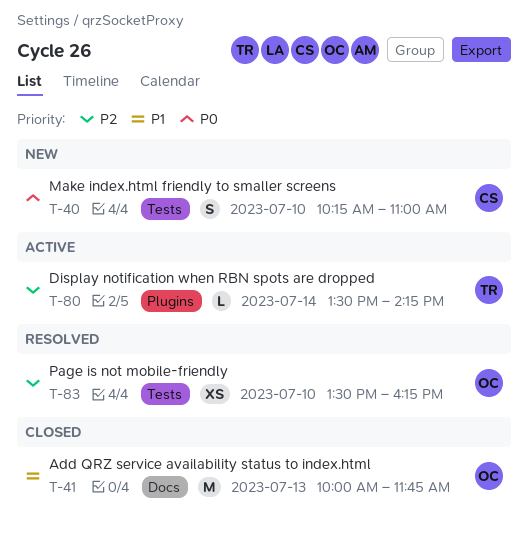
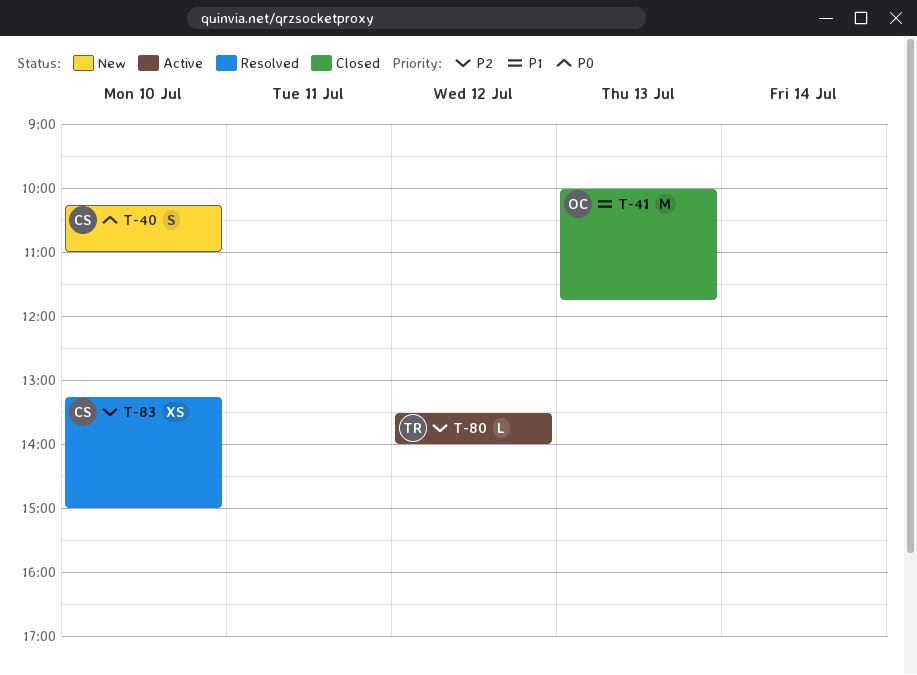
T-80, day: Jul 14 -> Jul 12
T-80, ends: 14:15 -> 14:00
T-83, owner: OC -> CS
T-83, begins: 13:30 -> 13:15
T-83, ends: 16:15 -> 15:00

